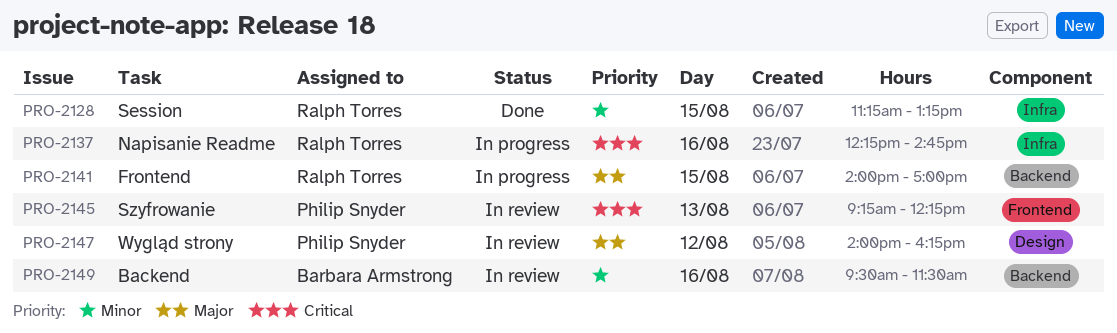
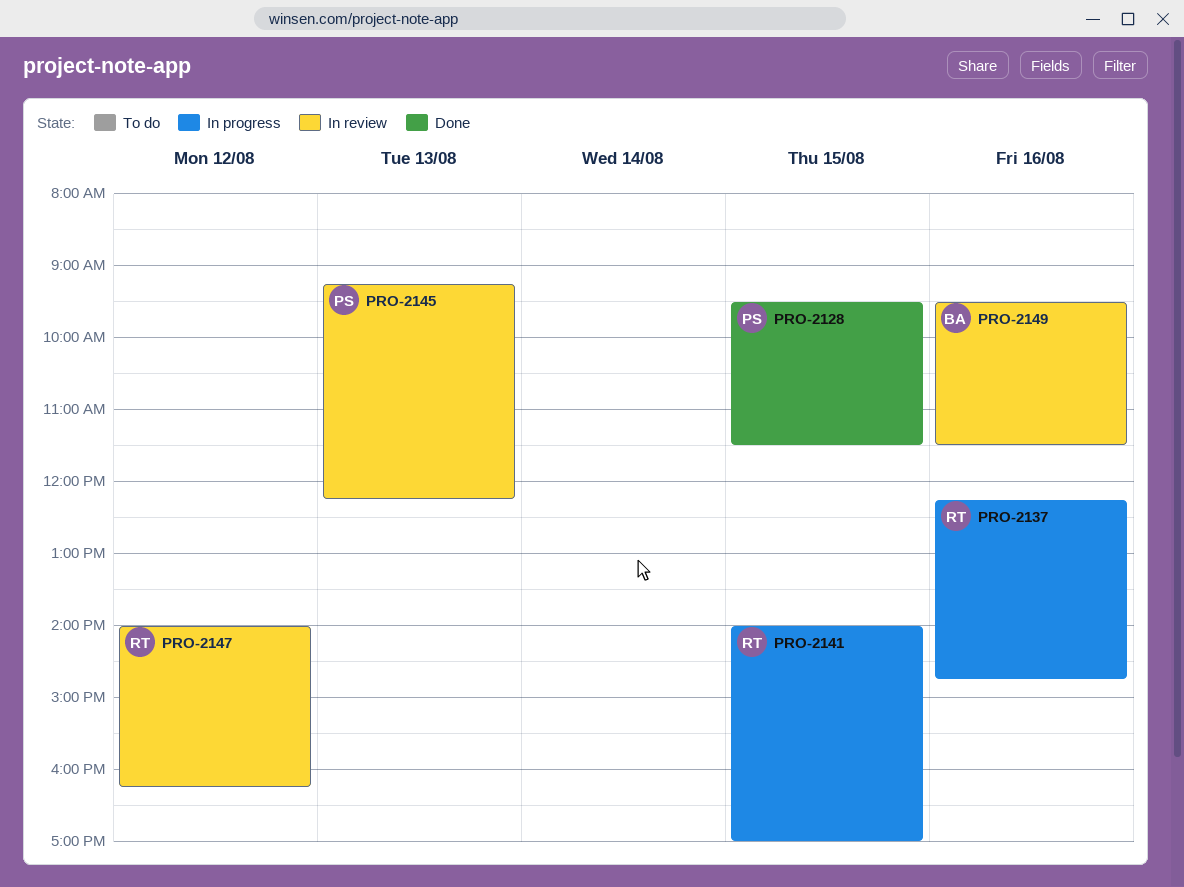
PRO-2128, owner: Ralph Torres -> Philip Snyder
PRO-2128, begins: 11:15 -> 09:30
PRO-2128, ends: 13:15 -> 11:30
PRO-2147, owner: Philip Snyder -> Ralph Torres

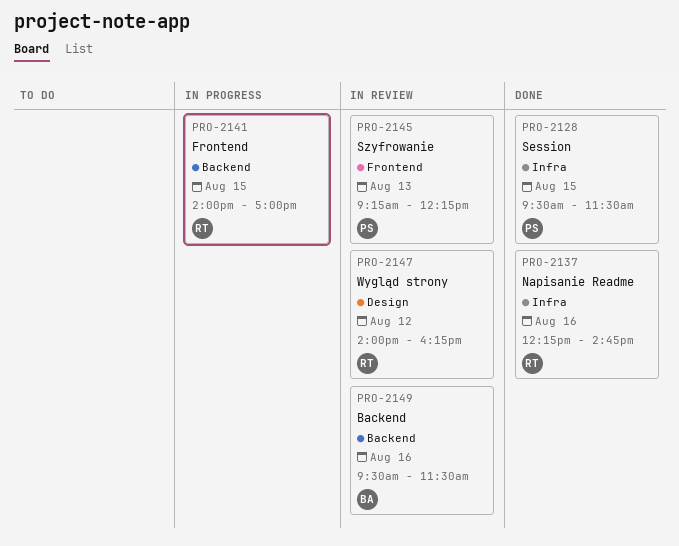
PRO-2137, status: In progress -> Done

